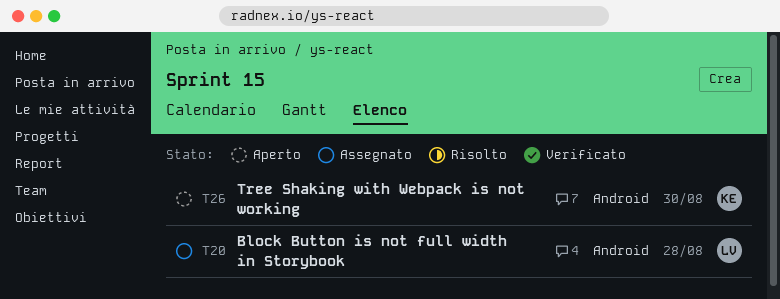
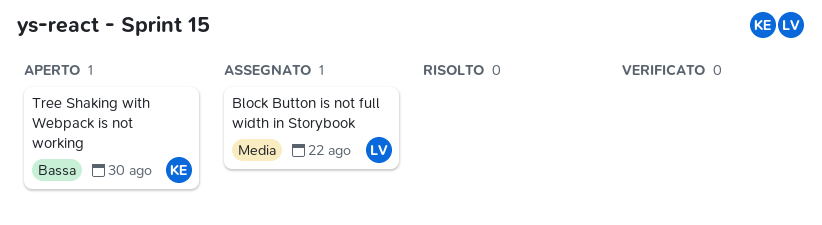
Block Button is not full width in Storybook, due: Aug 28 -> Aug 22

